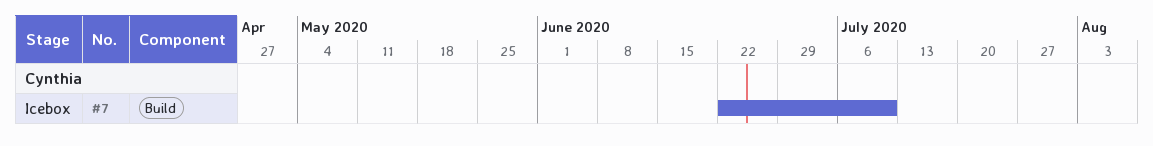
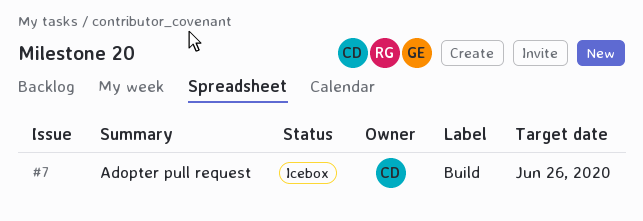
#7, due: Jul 10 -> Jun 26

